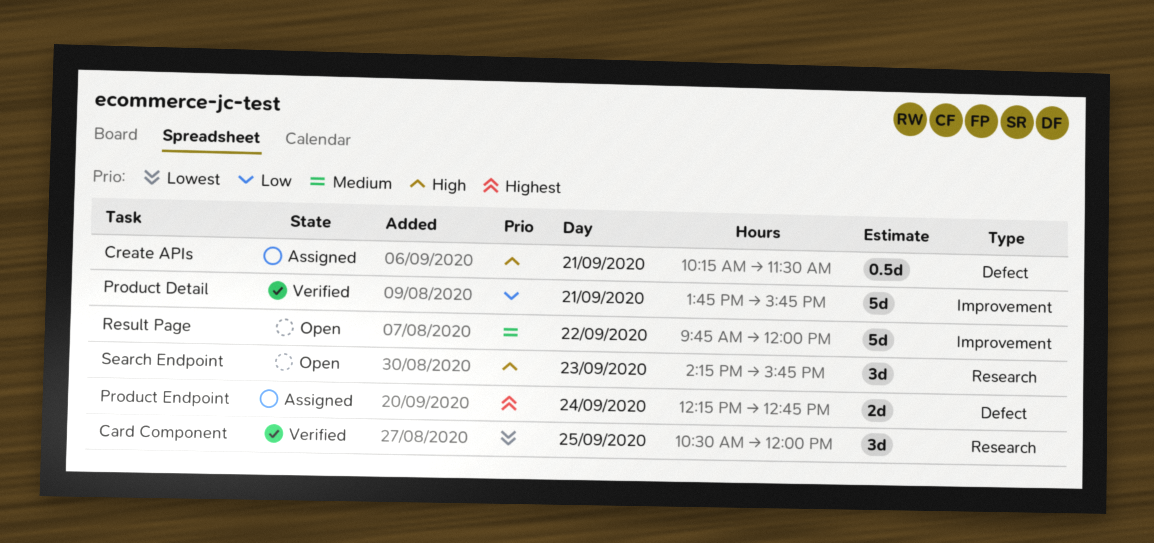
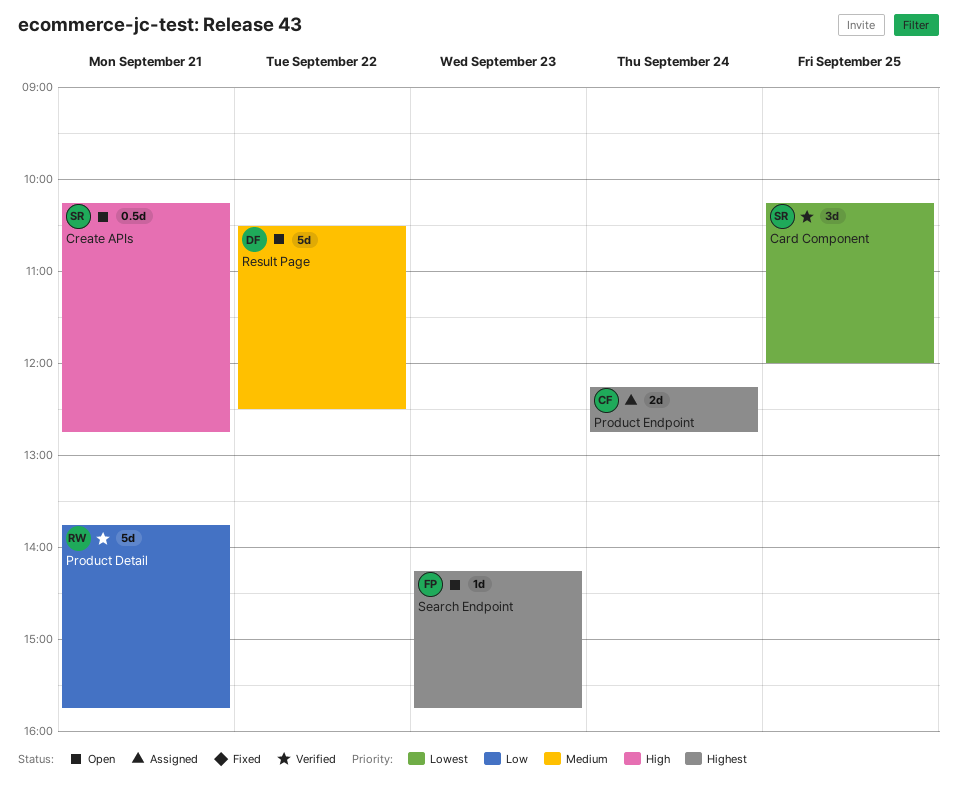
Card Component, begins: 10:30 -> 10:15
Create APIs, status: Assigned -> Open
Create APIs, ends: 11:30 -> 12:45
Result Page, begins: 09:45 -> 10:30
Result Page, ends: 12:00 -> 12:30
Search Endpoint, priority: High -> Highest
Search Endpoint, estimate: 3d -> 1d

